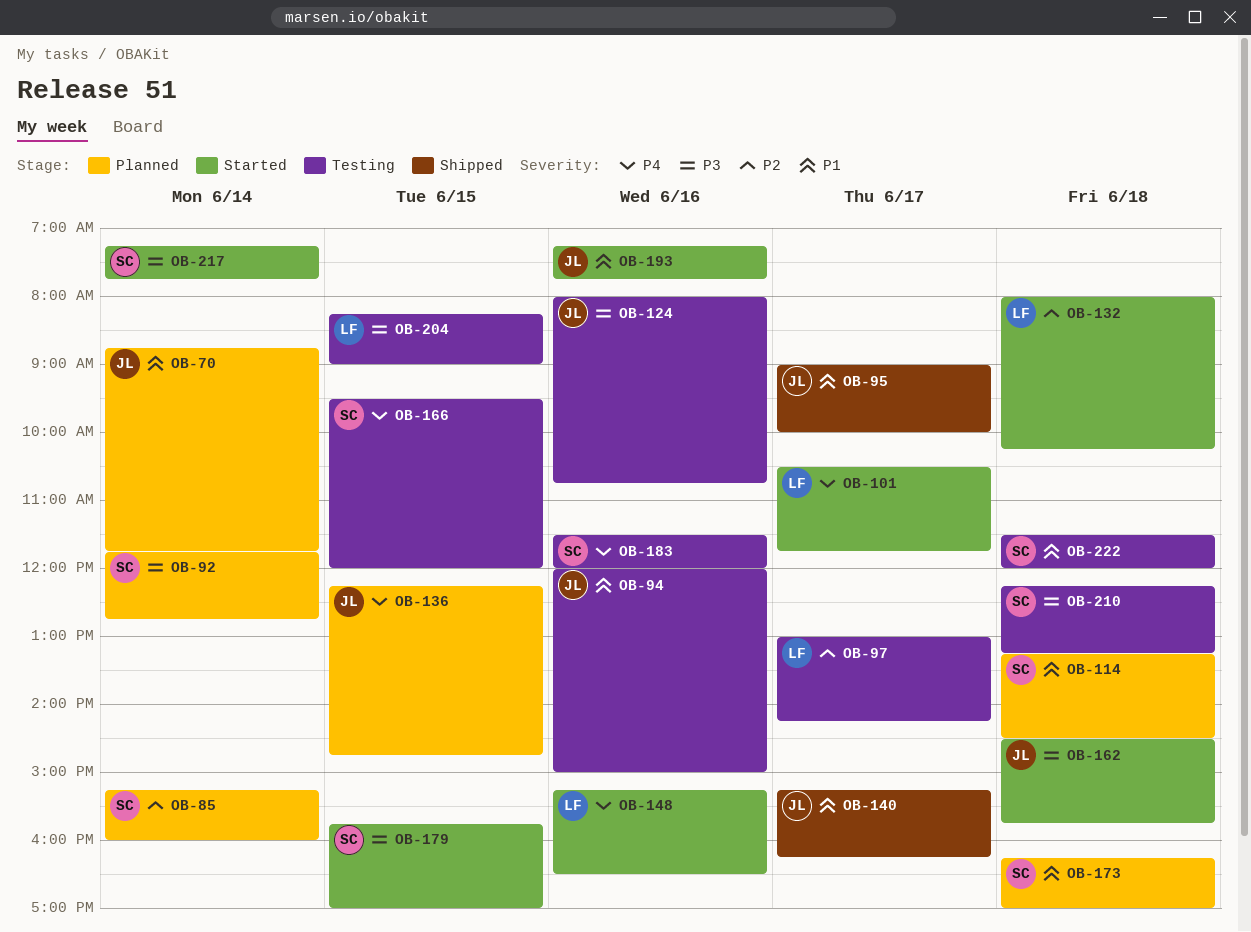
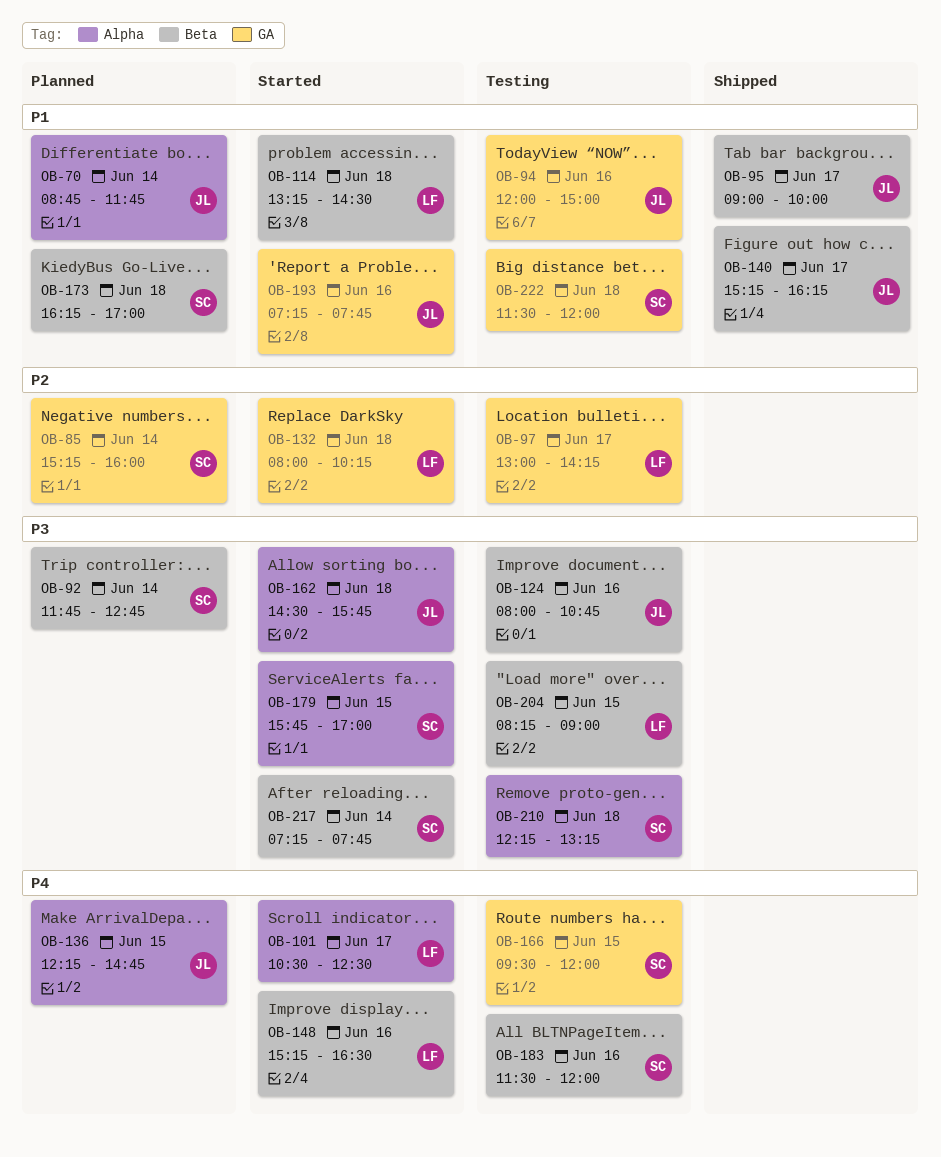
OB-101, ends: 11:45 -> 12:30
OB-114, status: Planned -> Started
OB-114, owner: SC -> LF

